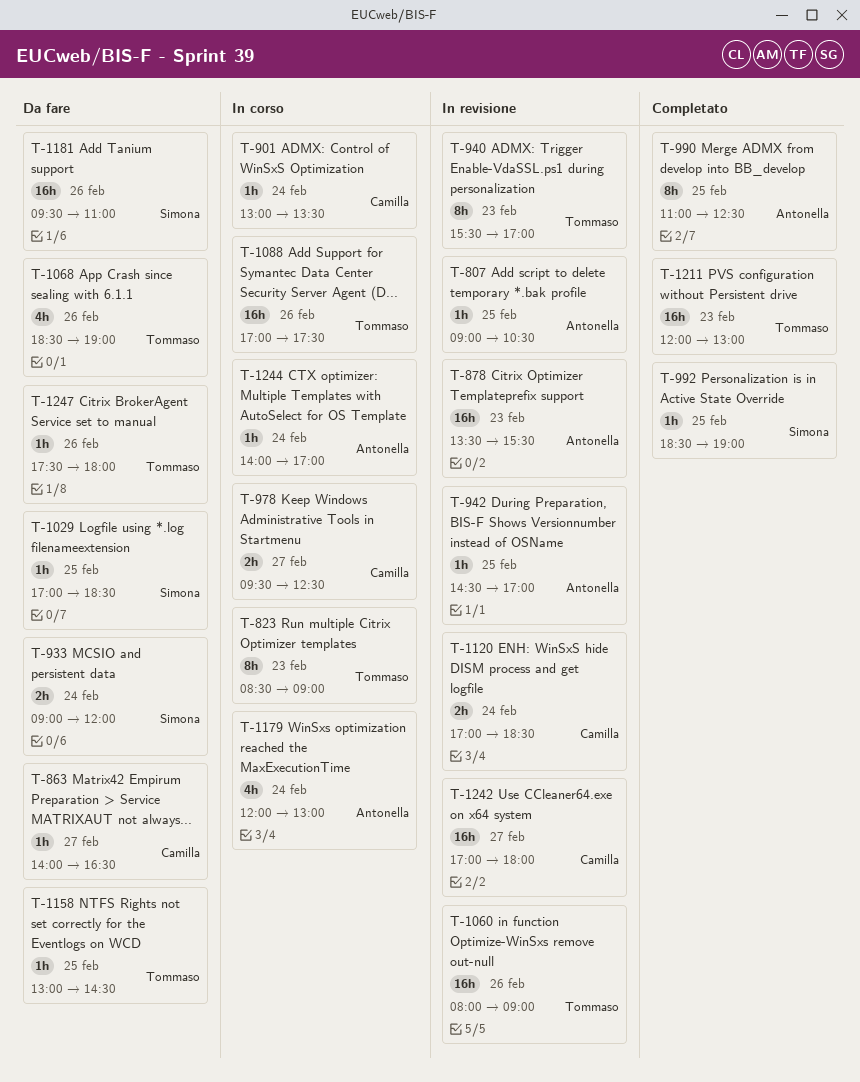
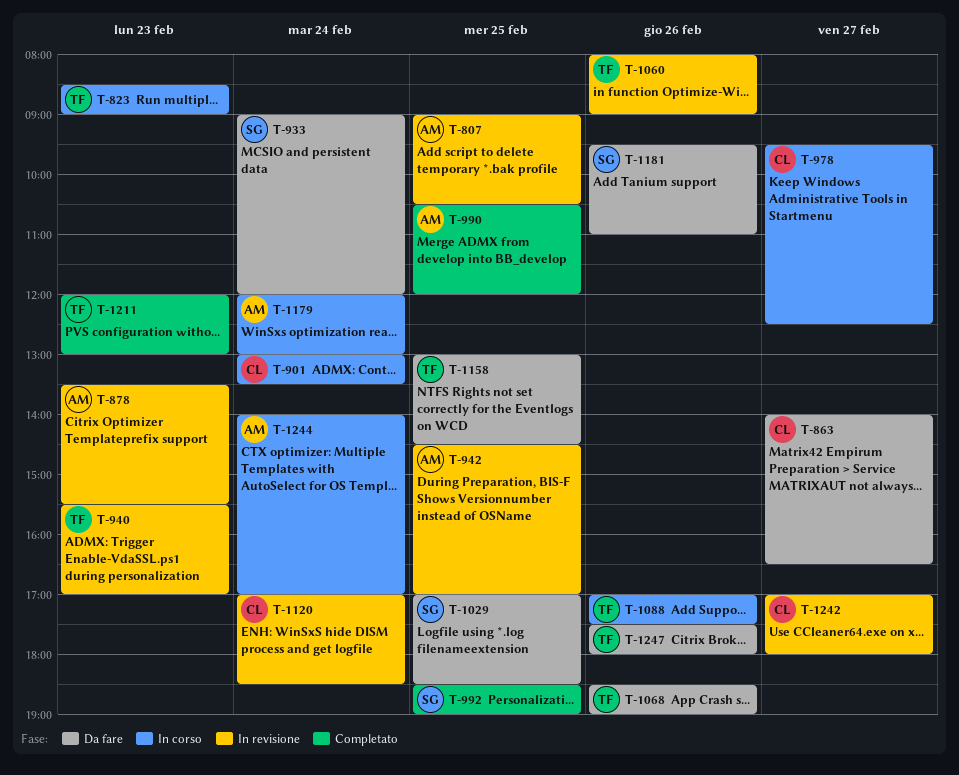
T-990, begins: 11:00 -> 10:30
T-990, ends: 12:30 -> 12:00

